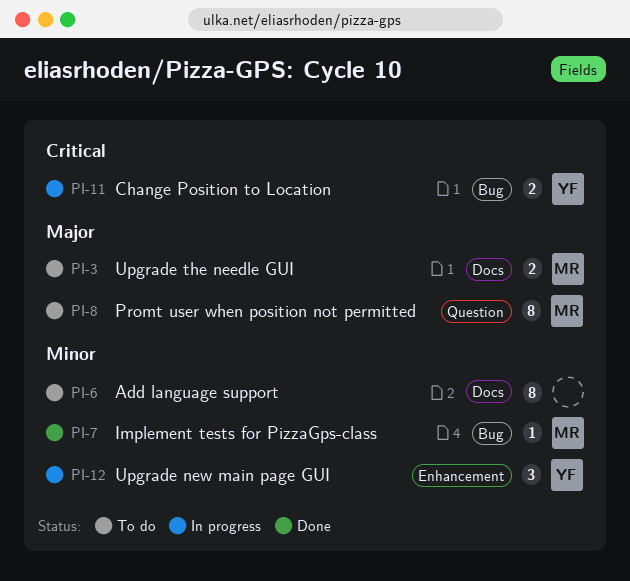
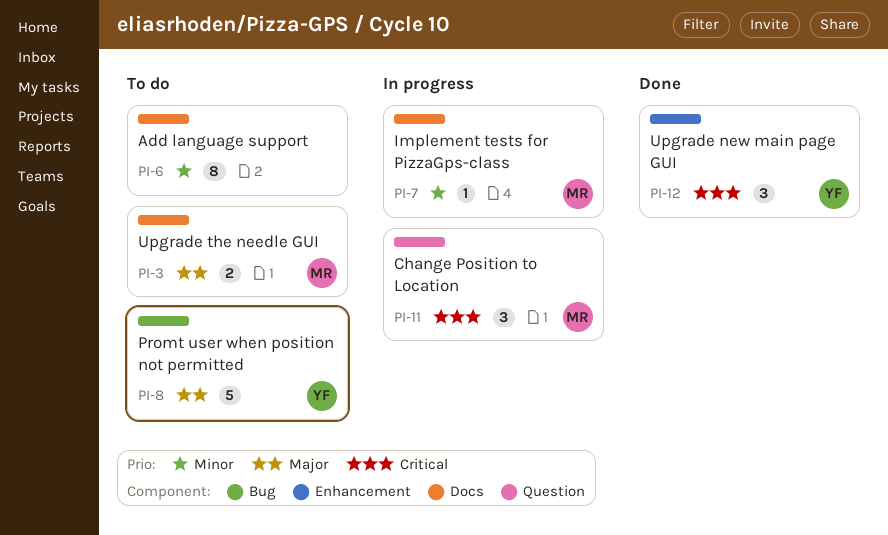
PI-7, status: Done -> In progress
PI-7, label: Bug -> Docs
PI-8, owner: MR -> YF
PI-8, label: Question -> Bug
PI-8, estimate: 8 -> 5
PI-11, owner: YF -> MR
PI-11, label: Bug -> Question
PI-11, estimate: 2 -> 3
PI-12, status: In progress -> Done
PI-12, priority: Minor -> Critical

